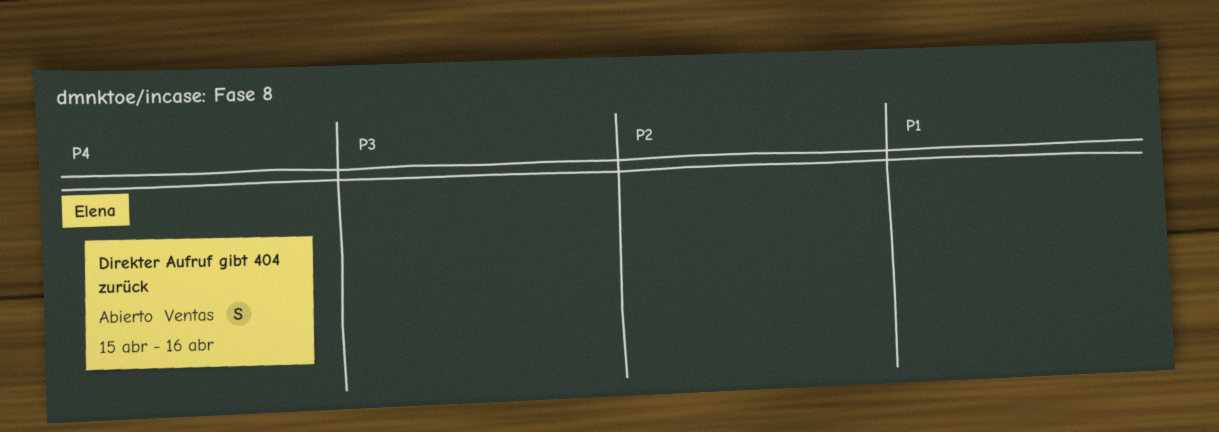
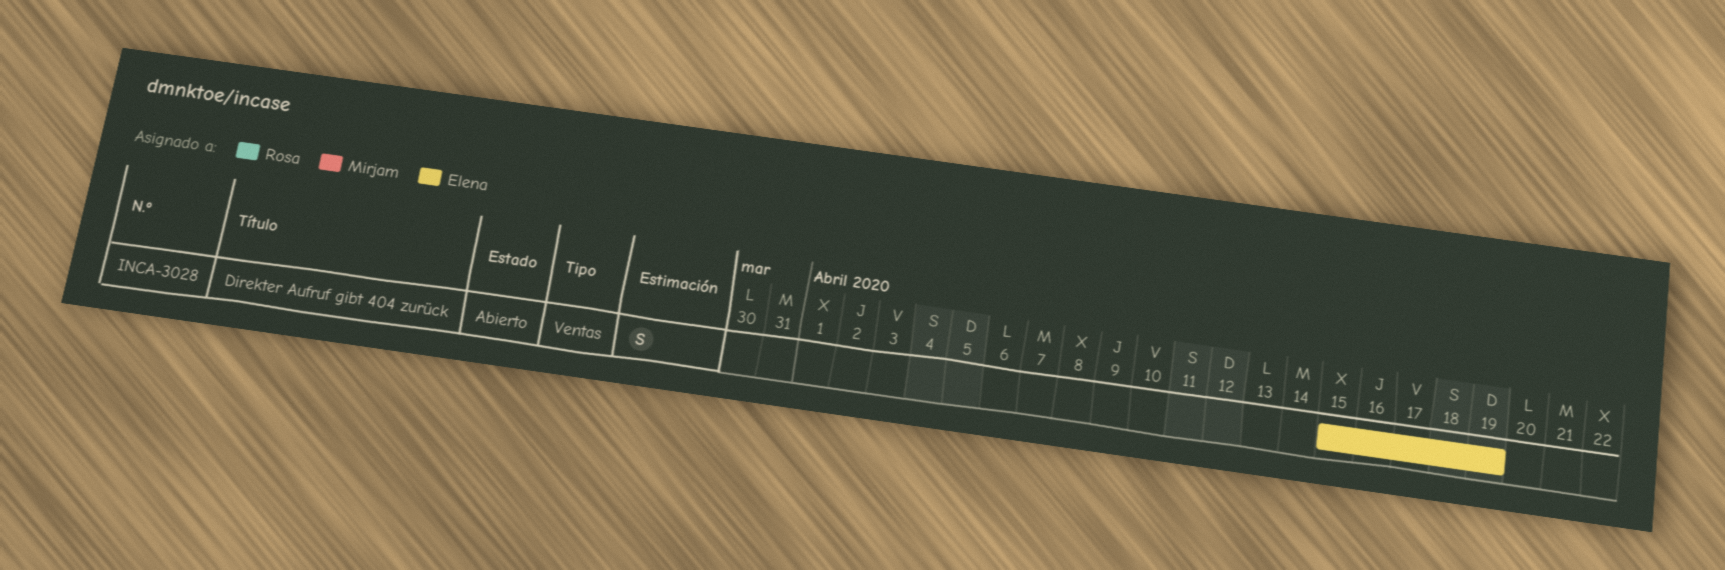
Direkter Aufruf gibt 404 zurück, due: Apr 16 -> Apr 19

